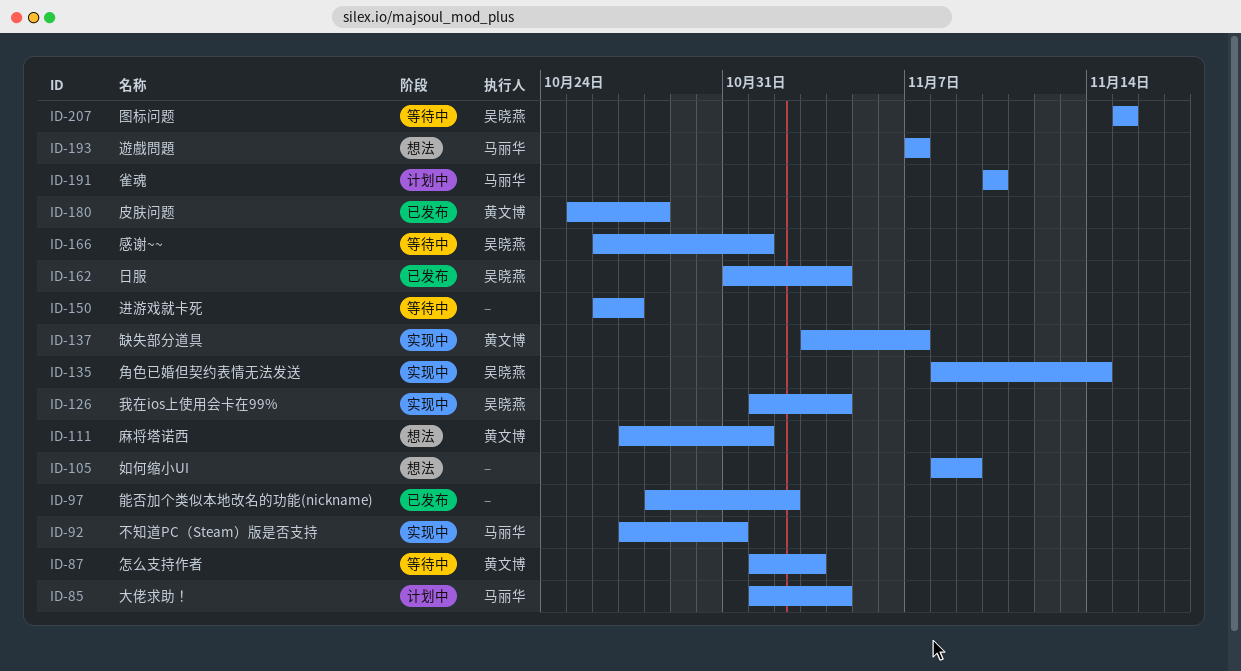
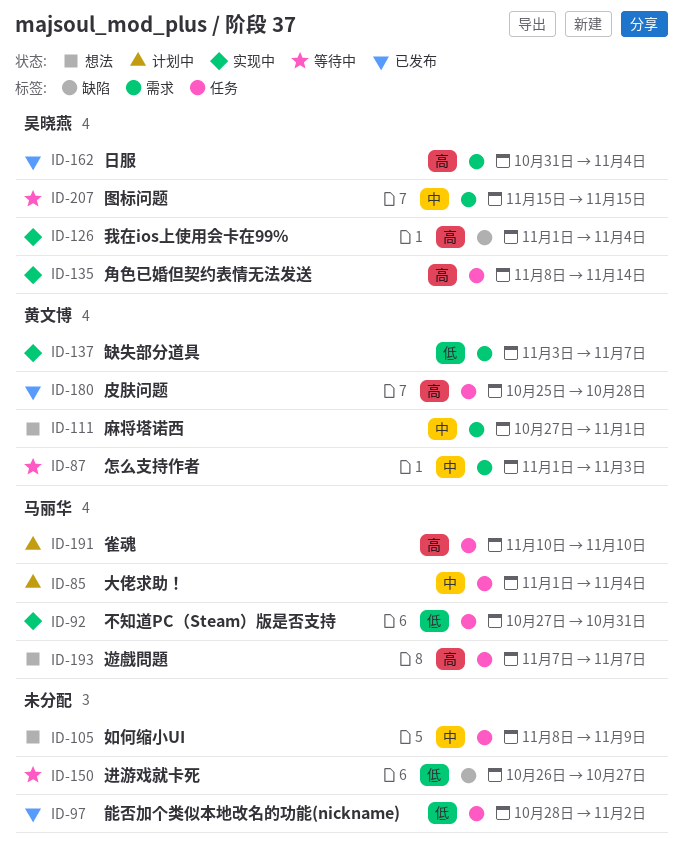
ID-166: present -> none

